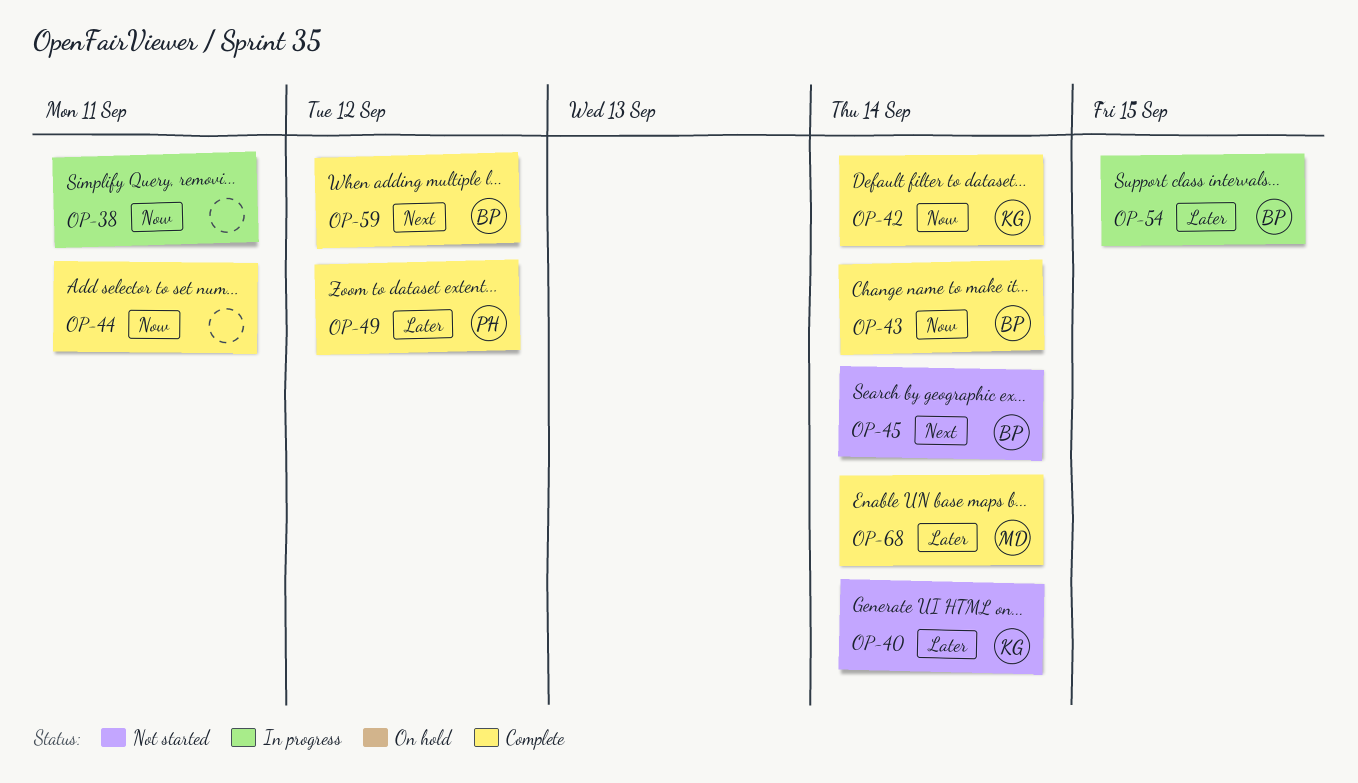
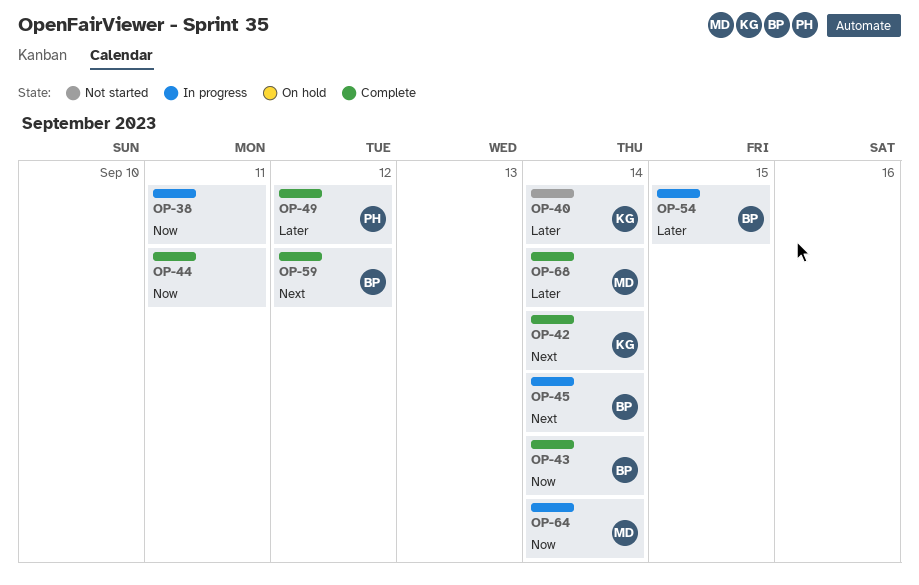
OP-42, priority: Now -> Next
OP-45, status: Not started -> In progress
OP-64: none -> present

